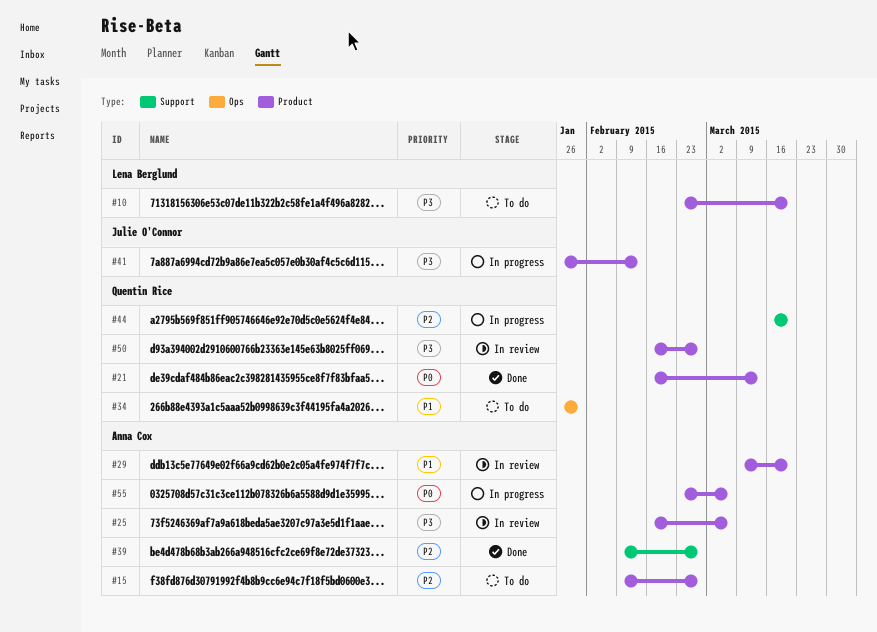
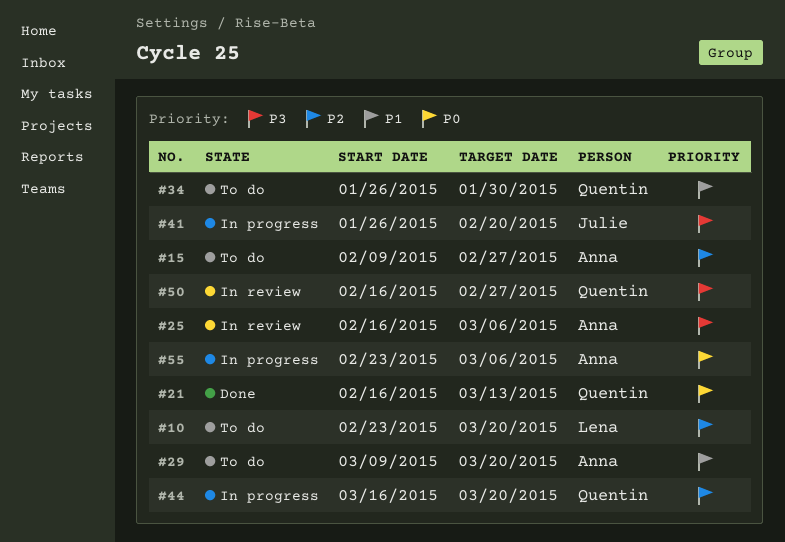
#10, priority: P3 -> P2
#29, status: In review -> To do
#39: present -> none
#41, due: Feb 13 -> Feb 20

